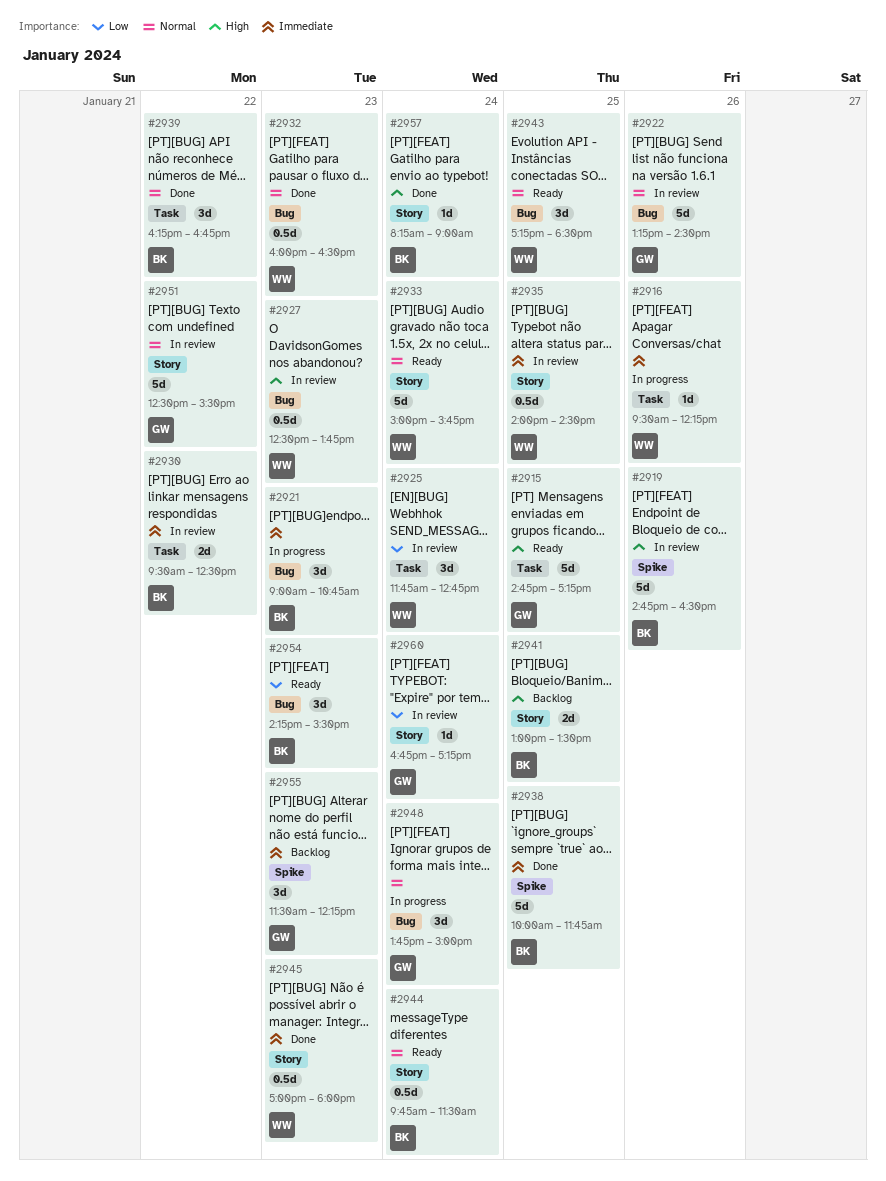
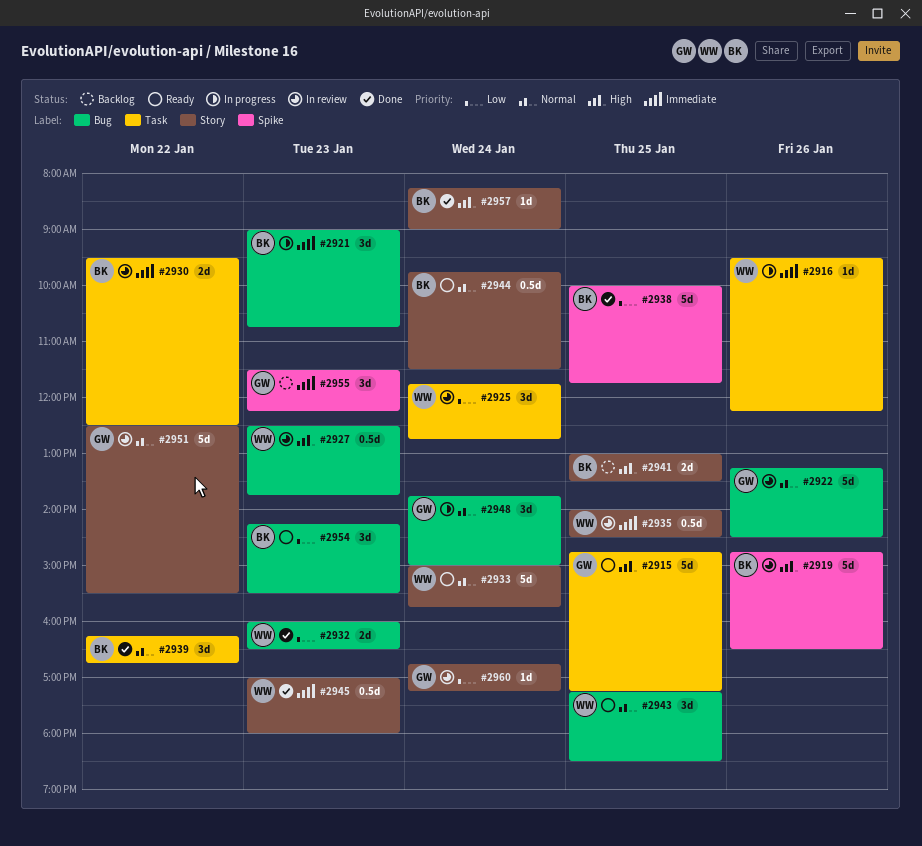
#2932, priority: Normal -> Low
#2932, estimate: 0.5d -> 2d
#2938, priority: Immediate -> Low

